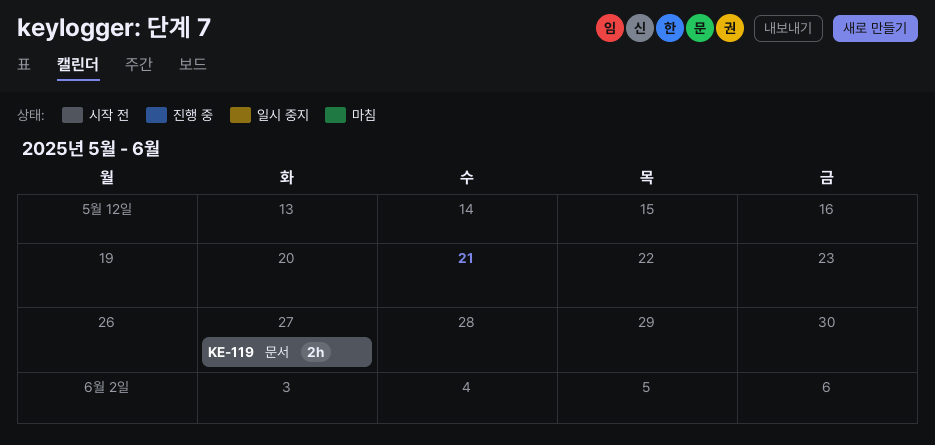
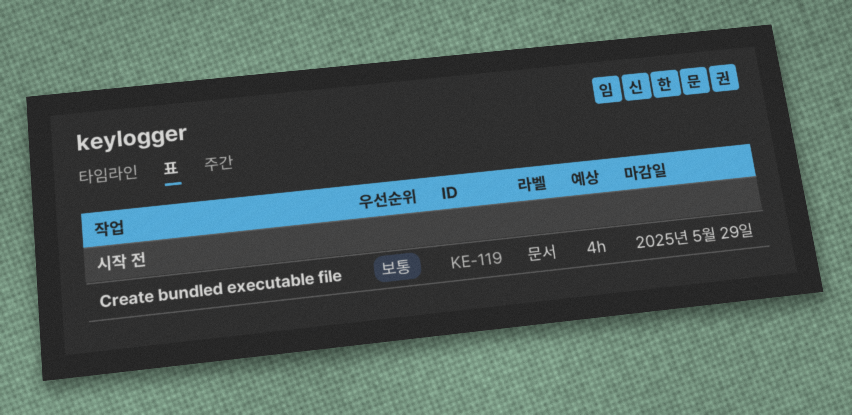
KE-119, estimate: 2h -> 4h
KE-119, due: May 27 -> May 29

